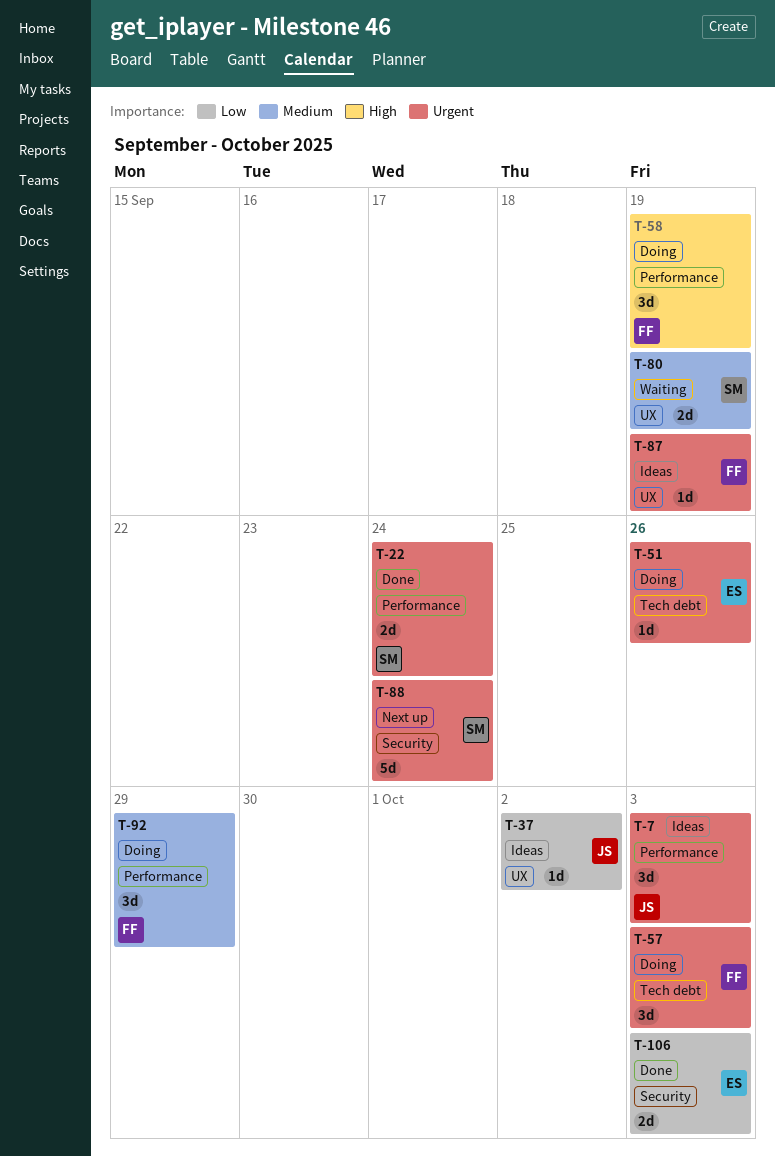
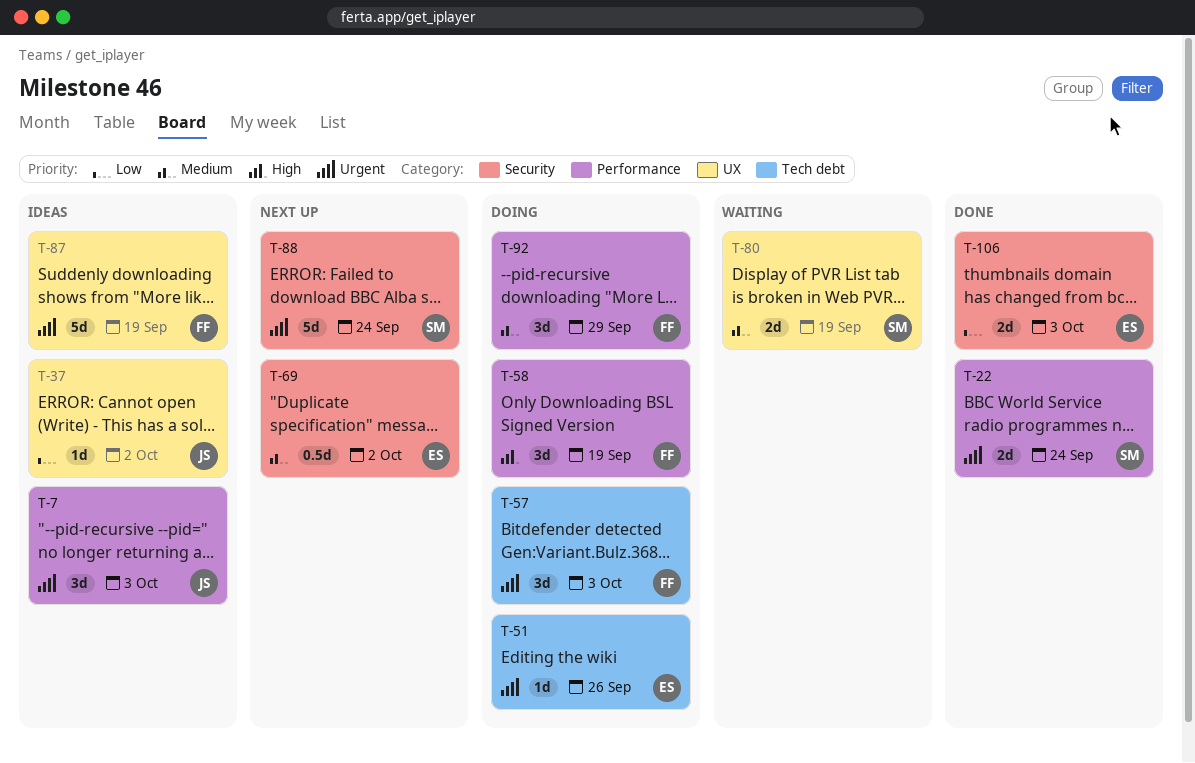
T-69: none -> present
T-87, estimate: 1d -> 5d

